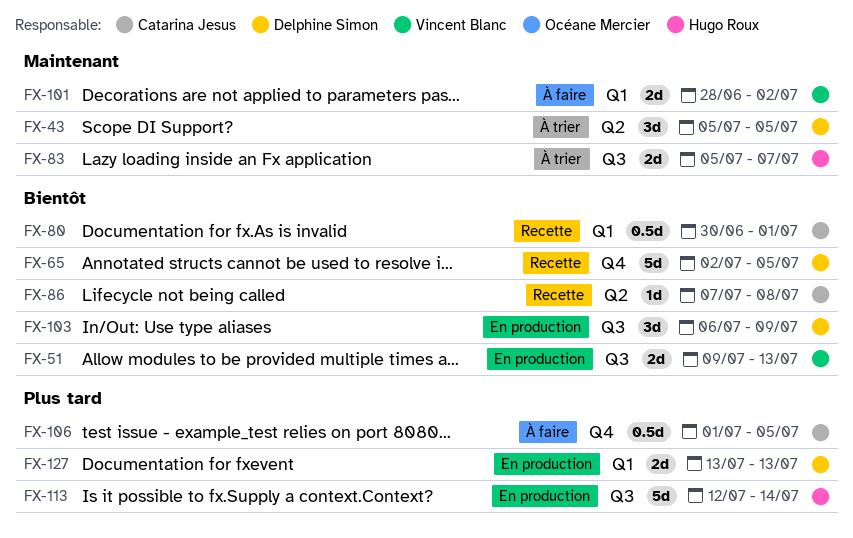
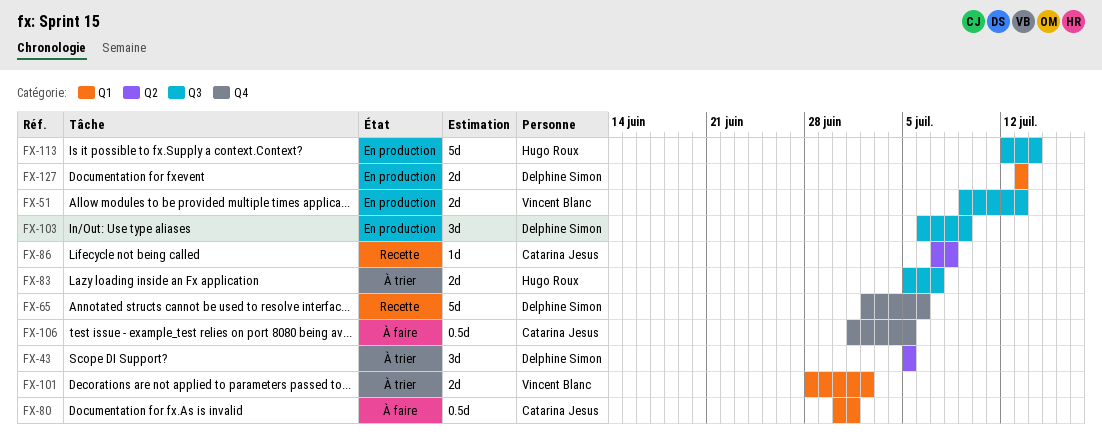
FX-65, due: Jul 5 -> Jul 6
FX-80, status: Recette -> À faire
FX-101, status: À faire -> À trier

